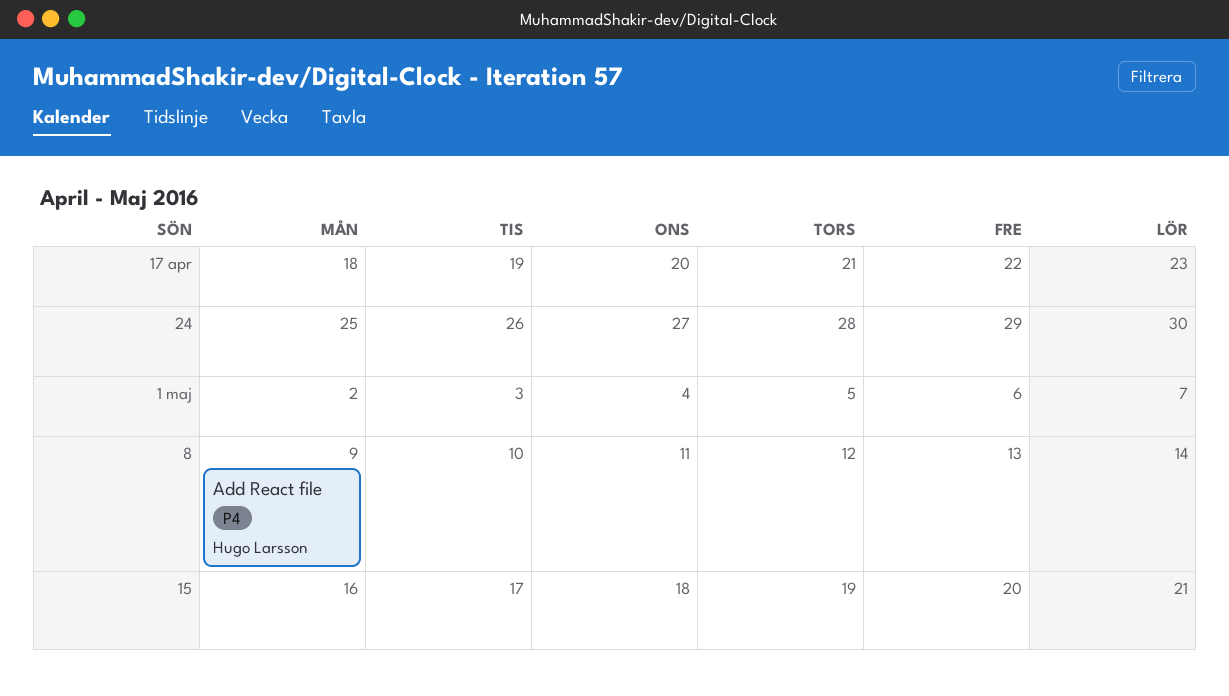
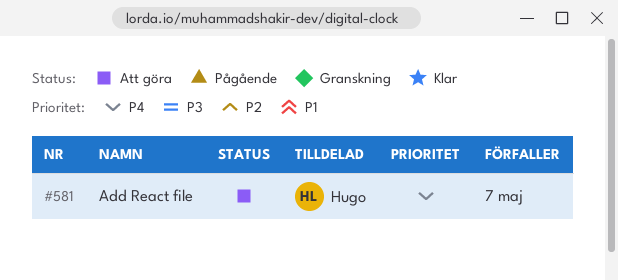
Add React file, due: May 9 -> May 7

